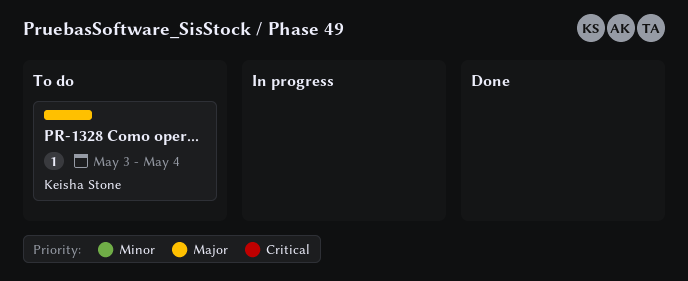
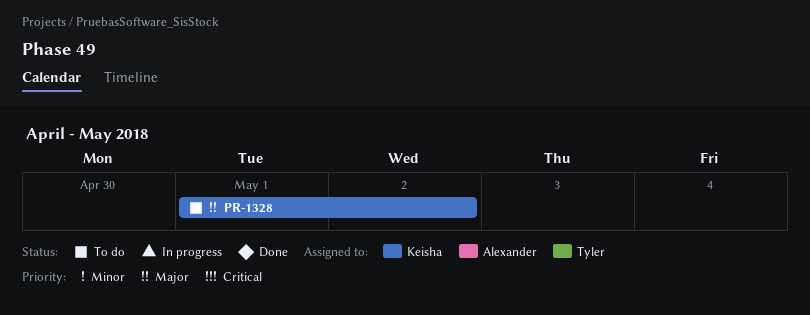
PR-1328, start: May 3 -> May 1
PR-1328, due: May 4 -> May 2

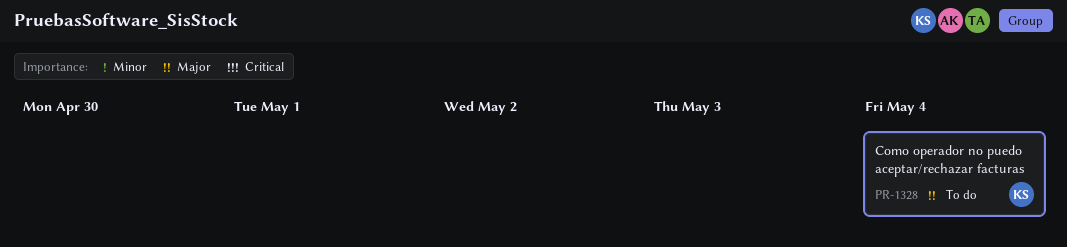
PR-1328, due: May 2 -> May 4

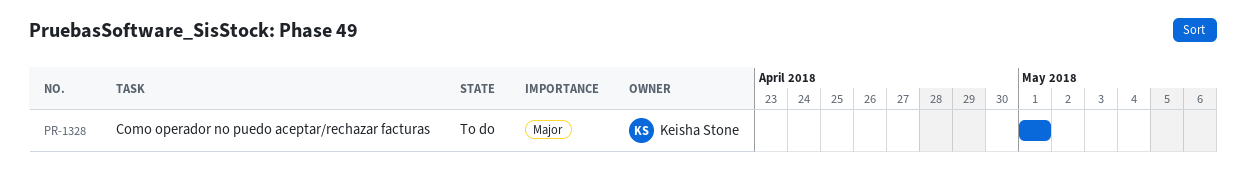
PR-1328, due: May 4 -> May 1

